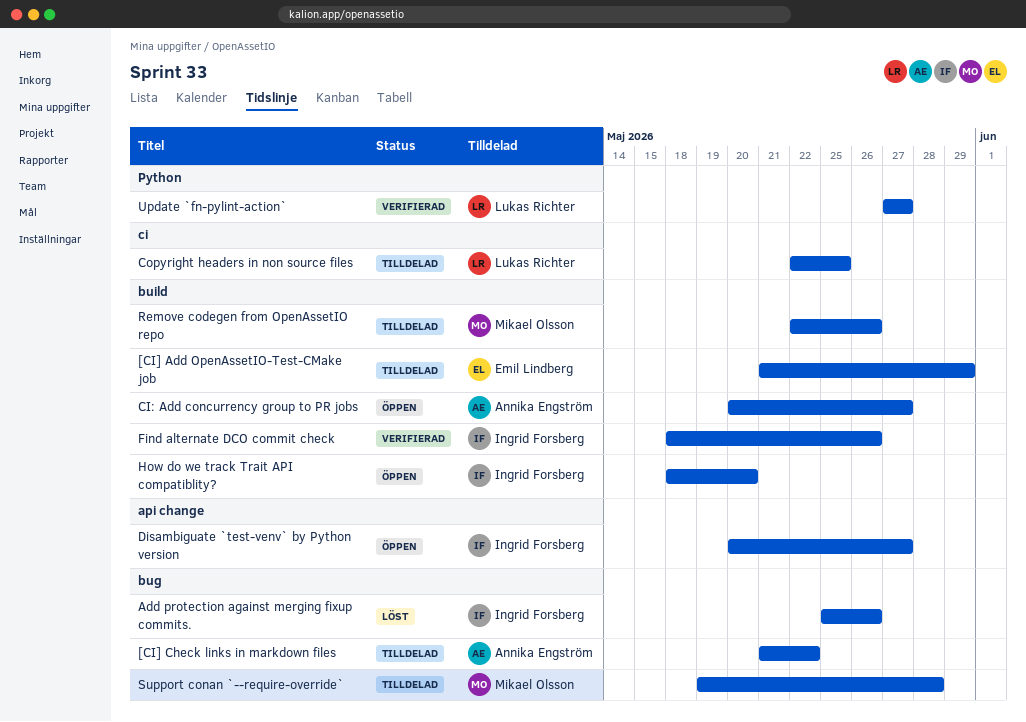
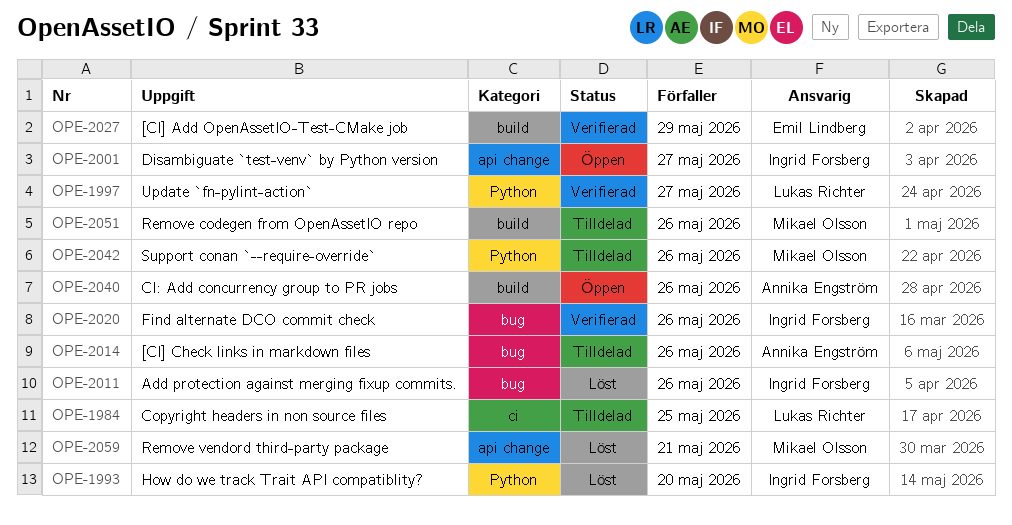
[CI] Add OpenAssetIO-Test-CMake job, status: Tilldelad -> Verifierad
[CI] Check links in markdown files, due: May 22 -> May 26
CI: Add concurrency group to PR jobs, due: May 27 -> May 26
Find alternate DCO commit check, label: build -> bug
How do we track Trait API compatiblity?, status: Öppen -> Löst
How do we track Trait API compatiblity?, label: build -> Python
Remove vendord third-party package: none -> present
Support conan `--require-override`, label: bug -> Python
Support conan `--require-override`, due: May 28 -> May 26

